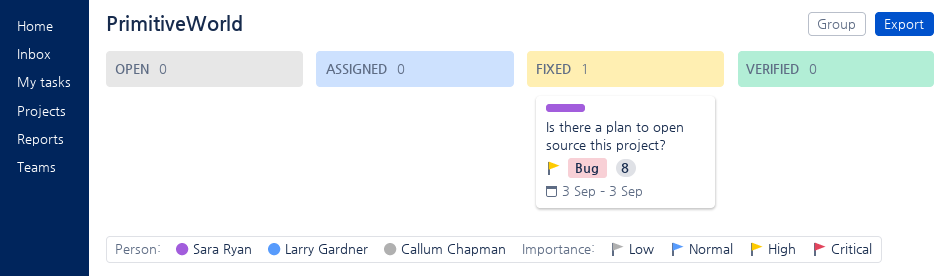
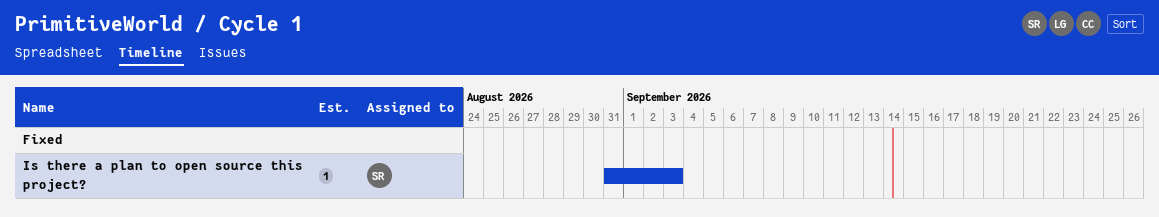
Is there a plan to open source this project?, estimate: 8 -> 1
Is there a plan to open source this project?, start: Sep 3 -> Aug 31

